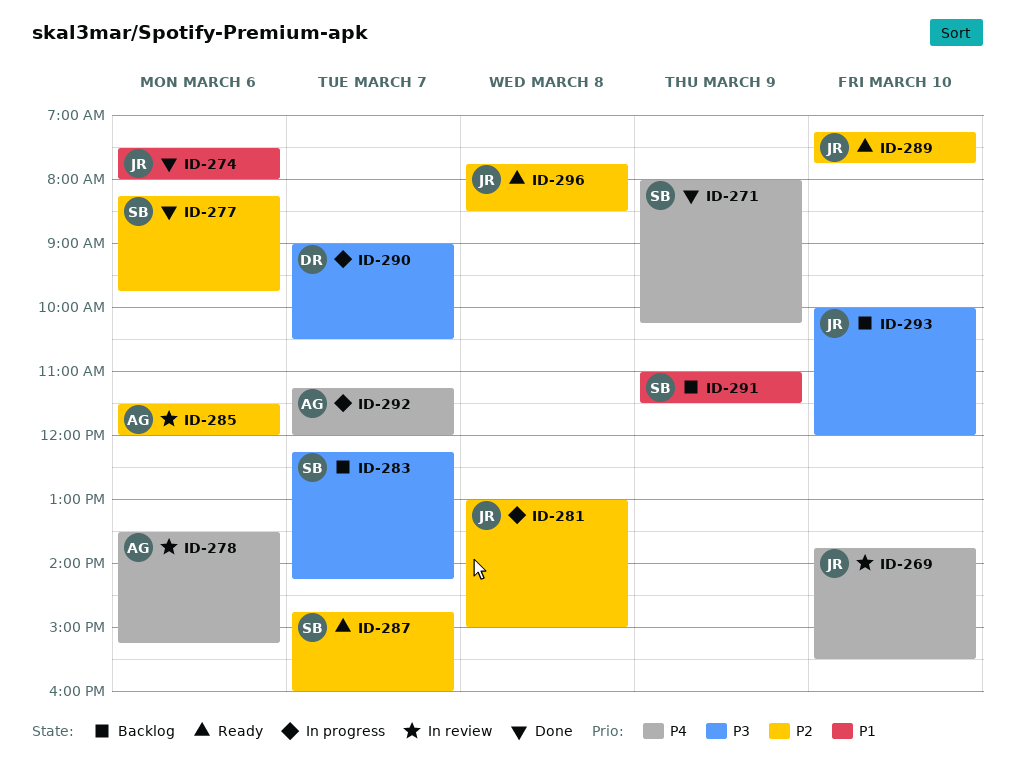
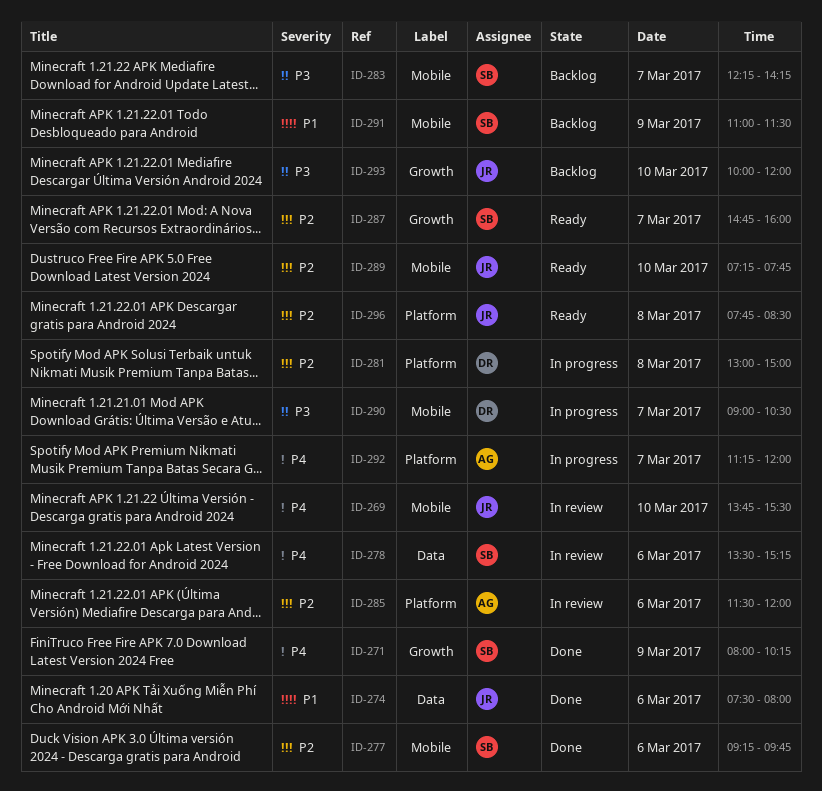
ID-277, begins: 08:15 -> 09:15
ID-278, owner: AG -> SB
ID-281, owner: JR -> DR

